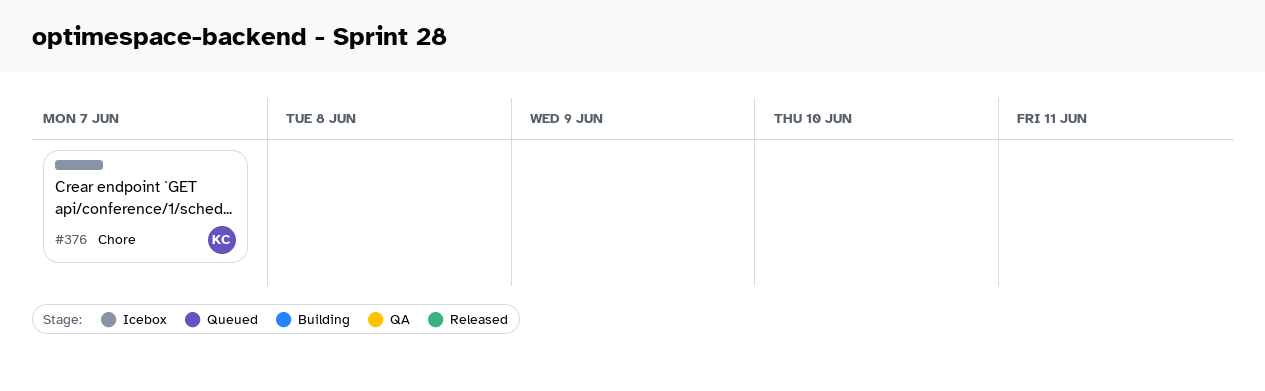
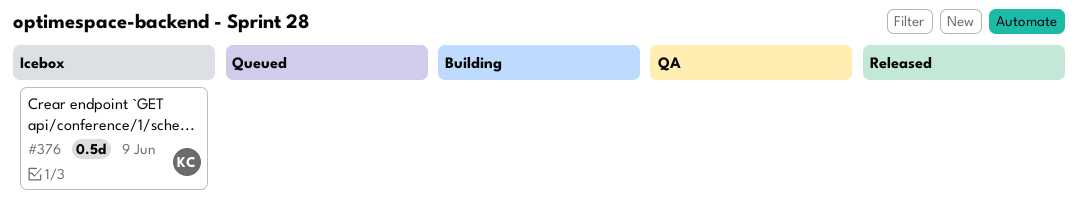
#376, due: Jun 7 -> Jun 9

